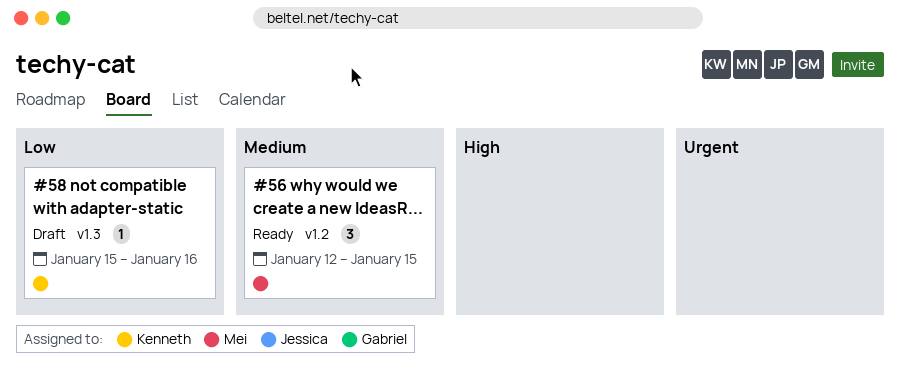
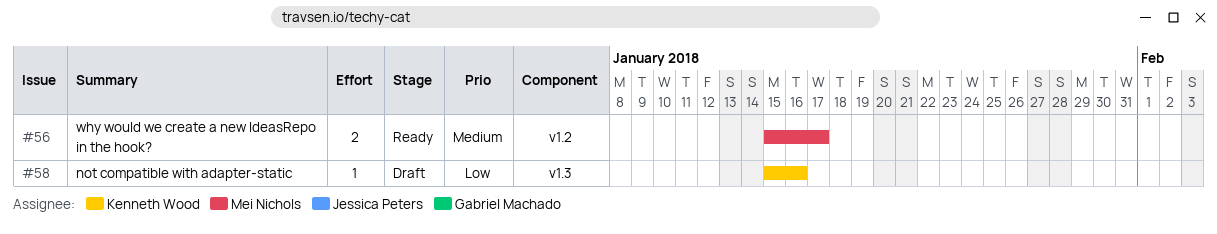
#56, estimate: 3 -> 2
#56, start: Jan 12 -> Jan 15
#56, due: Jan 15 -> Jan 17

